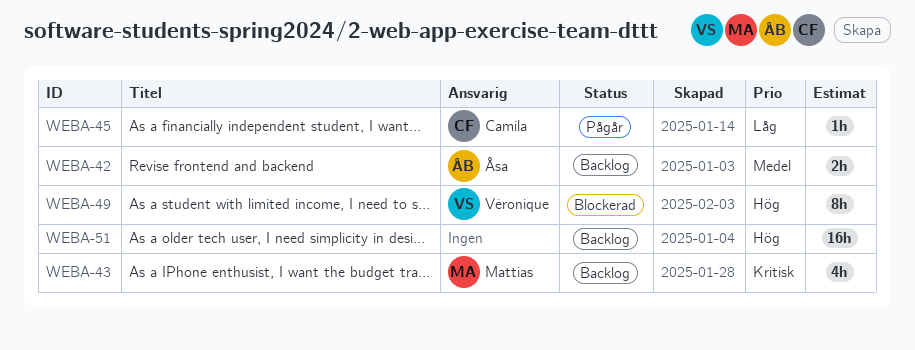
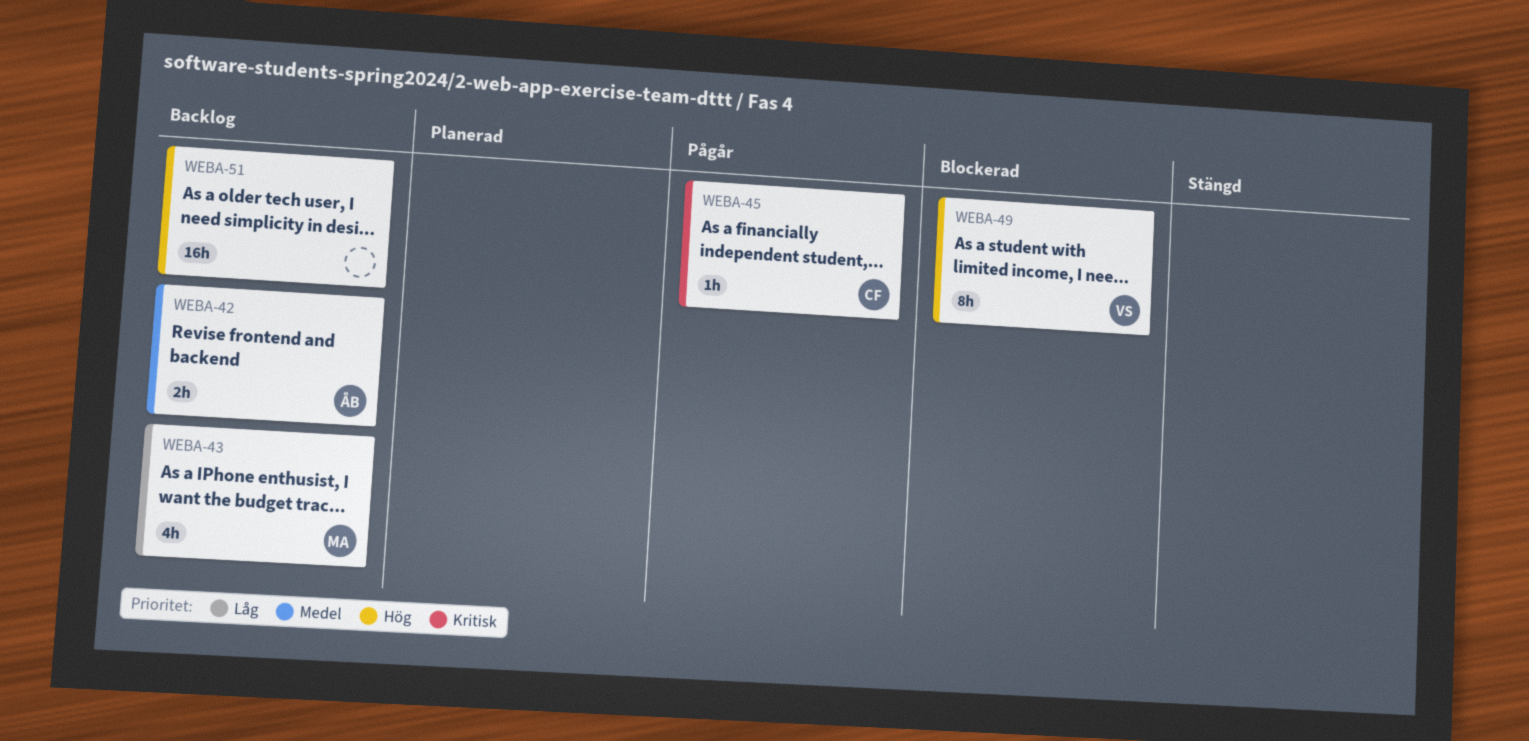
WEBA-43, priority: Kritisk -> Låg
WEBA-45, priority: Låg -> Kritisk

